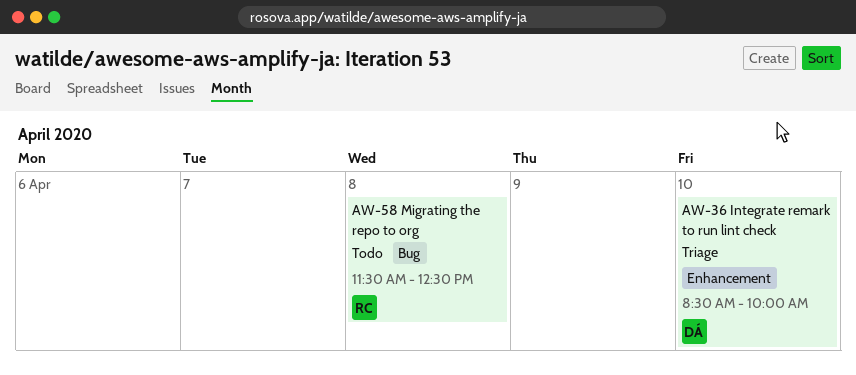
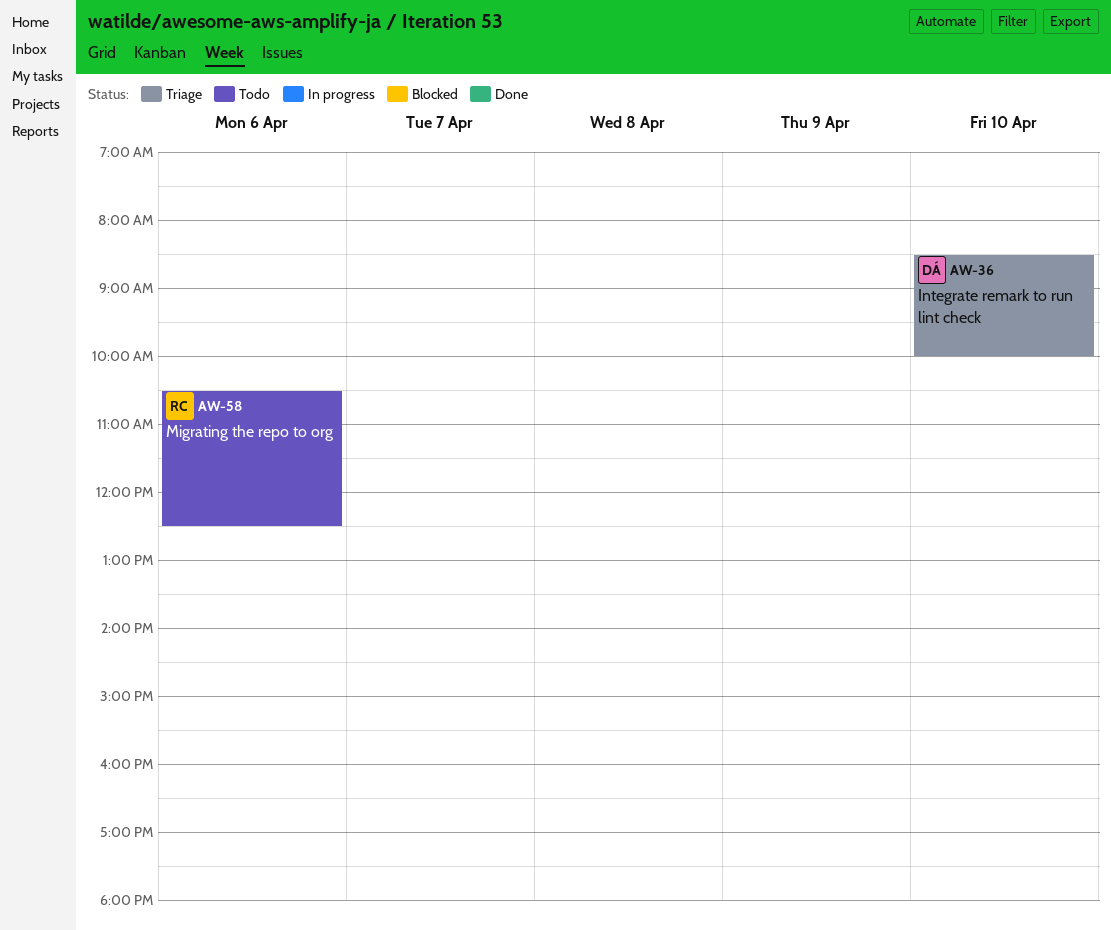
AW-58, day: Apr 8 -> Apr 6
AW-58, begins: 11:30 -> 10:30

